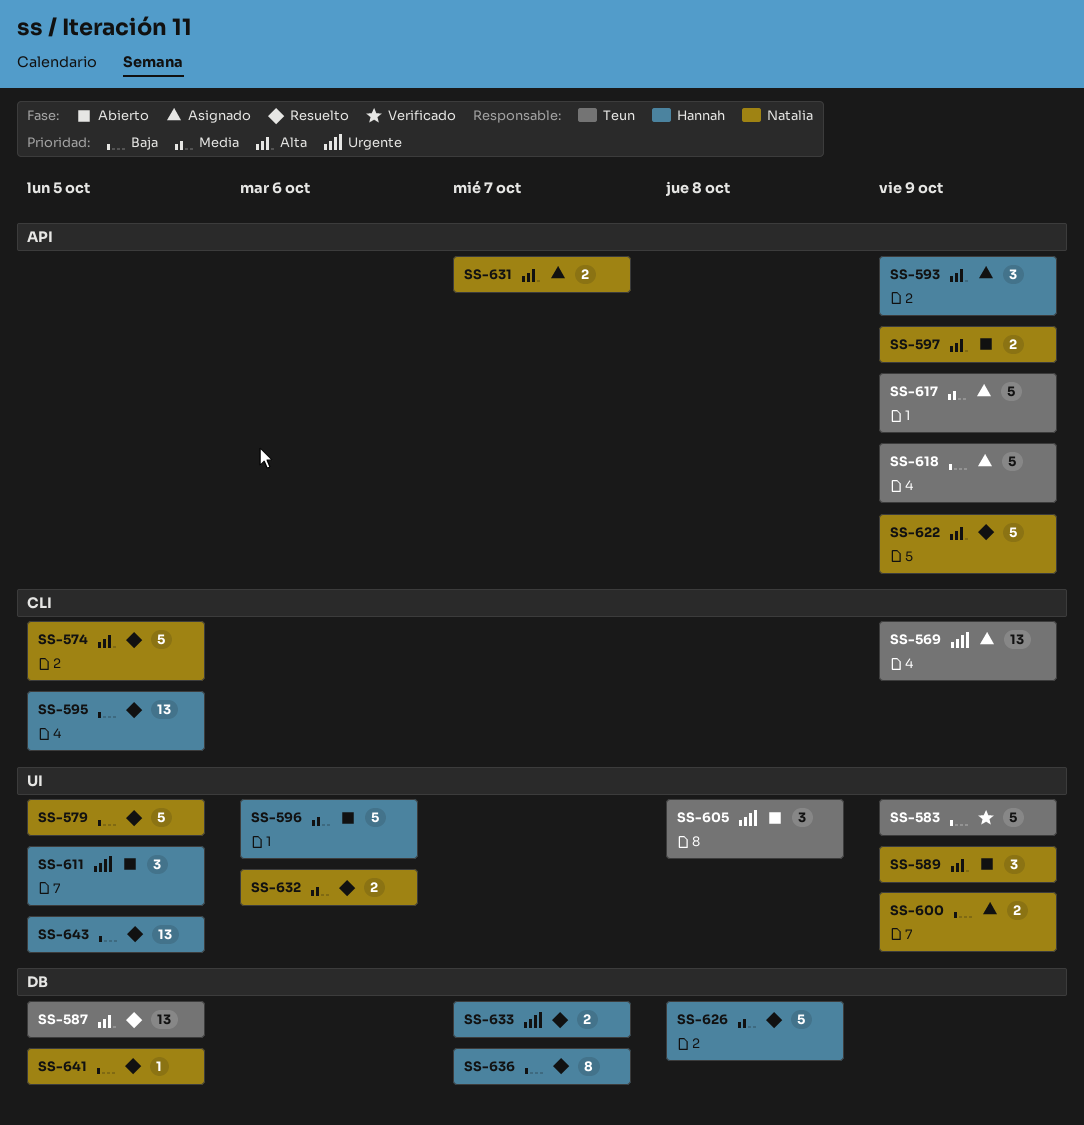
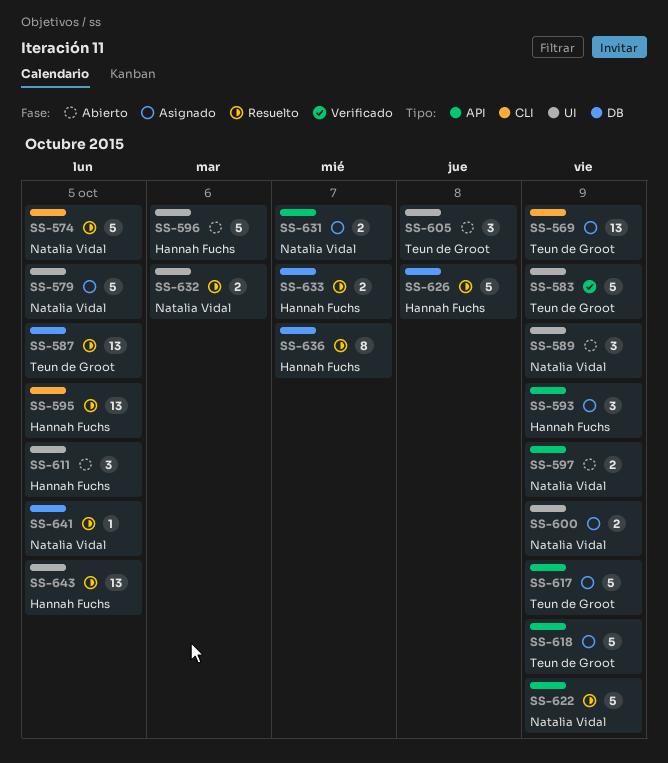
SS-579, status: Resuelto -> Asignado

